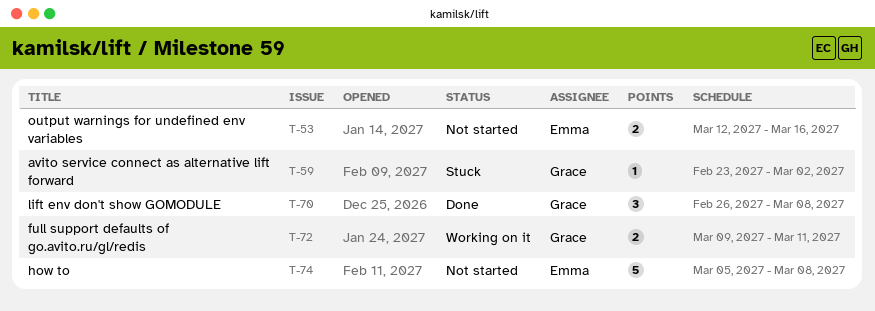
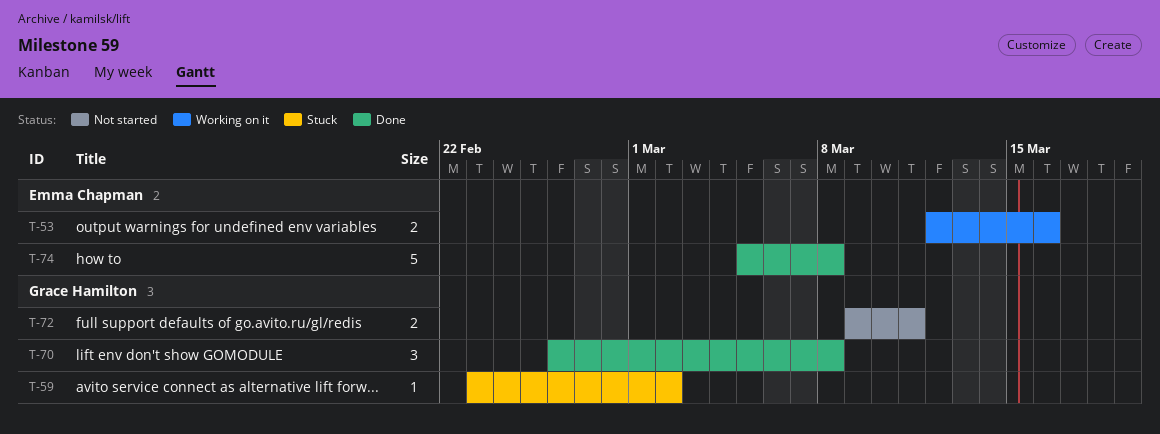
T-53, status: Not started -> Working on it
T-72, status: Working on it -> Not started
T-74, status: Not started -> Done

